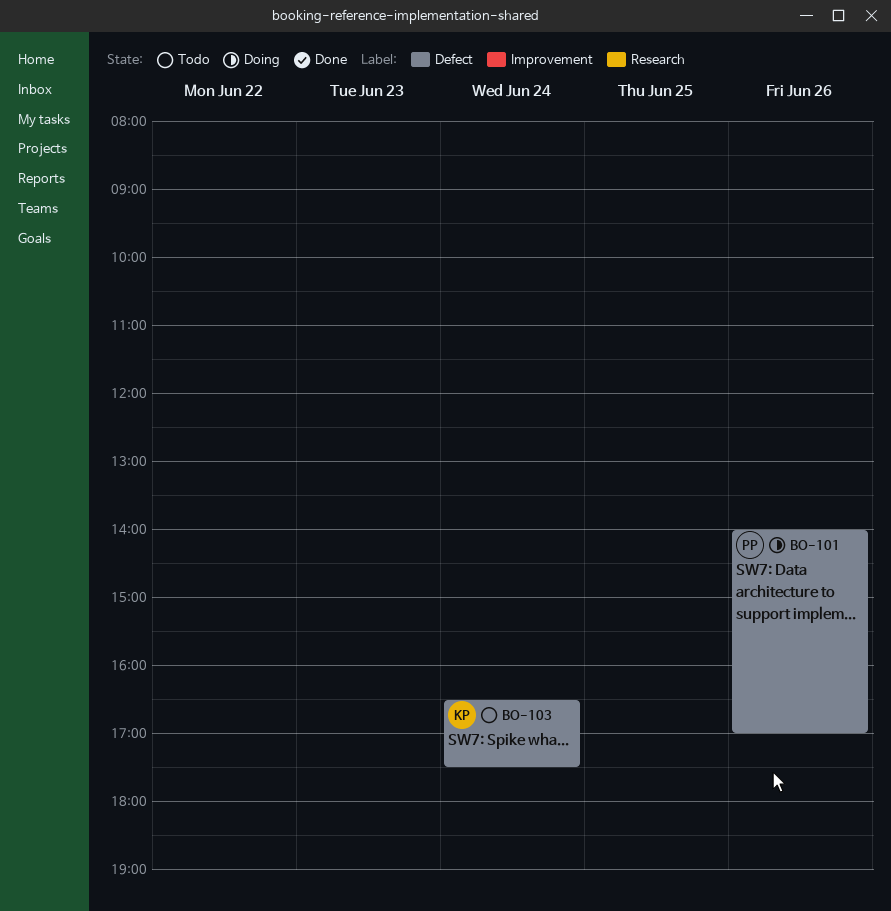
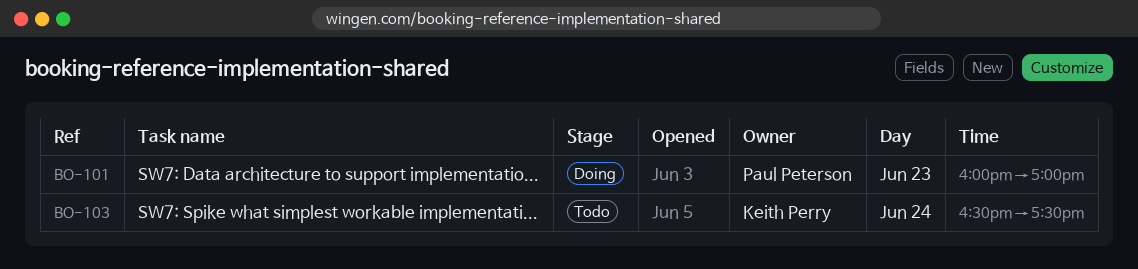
BO-101, day: Jun 26 -> Jun 23
BO-101, begins: 14:00 -> 16:00

